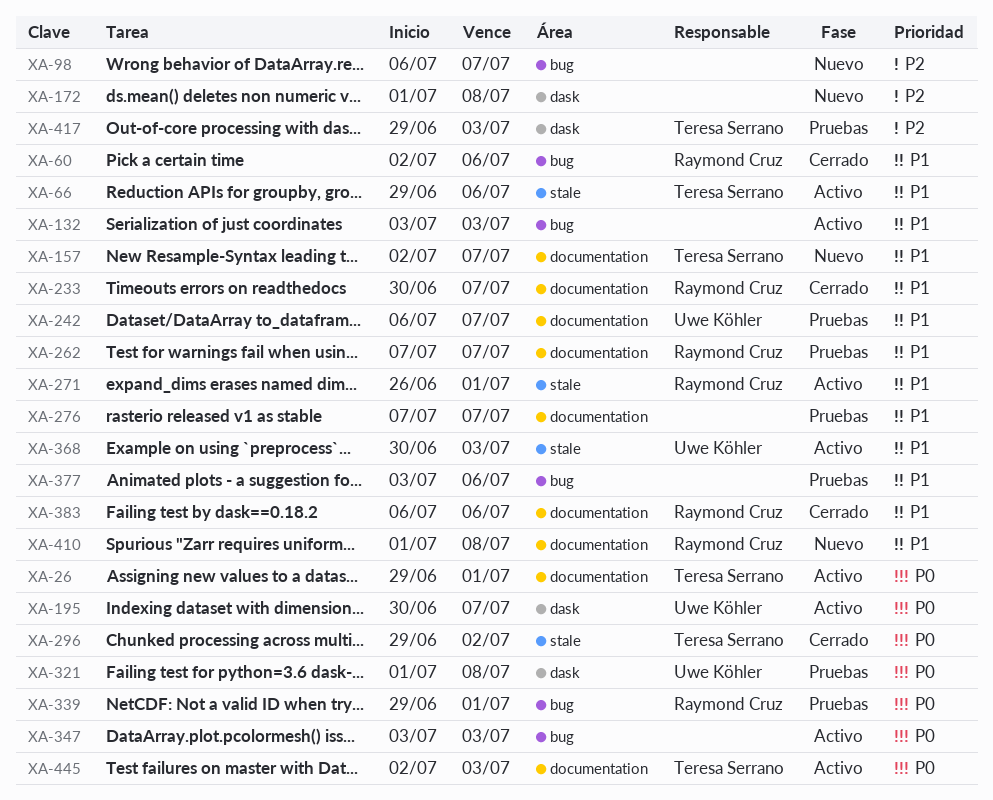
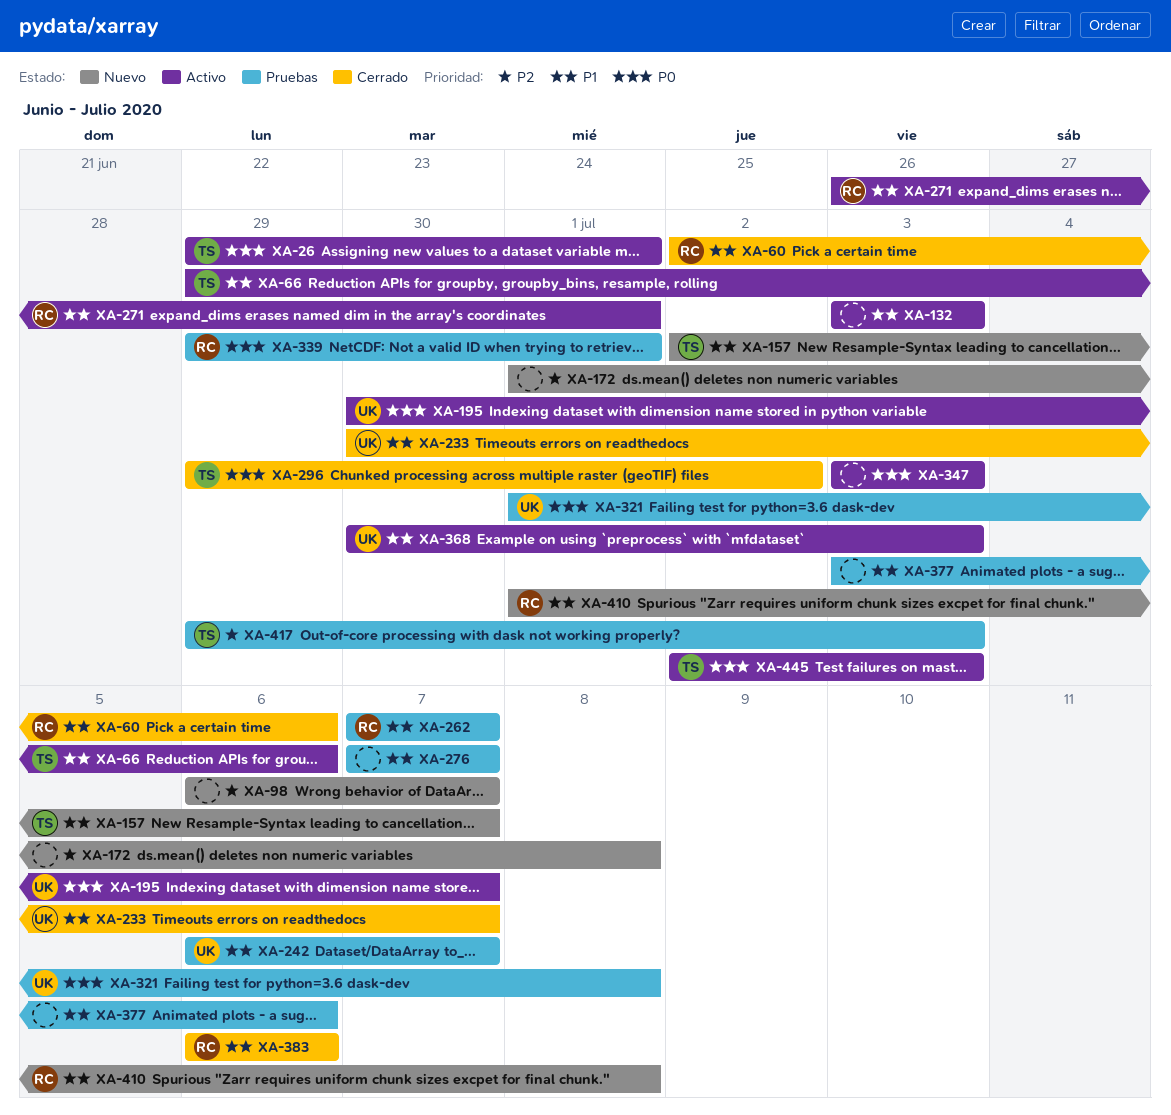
XA-233, owner: Raymond Cruz -> Uwe Köhler

